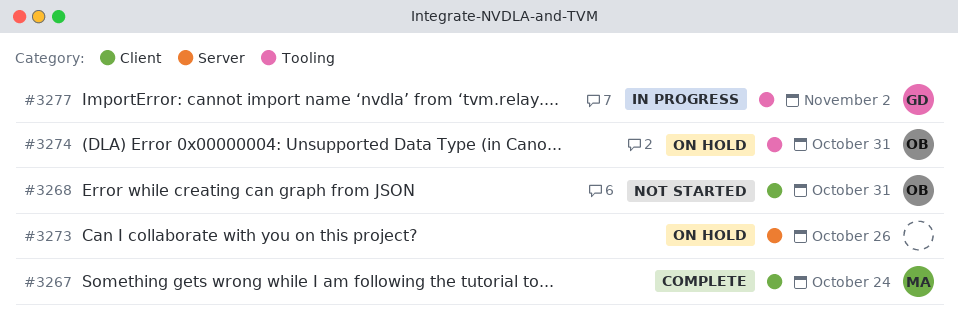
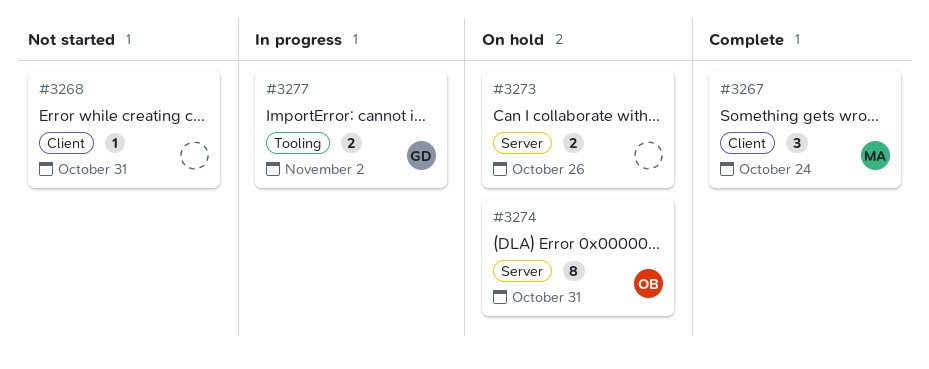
#3268, owner: OB -> none
#3274, label: Tooling -> Server

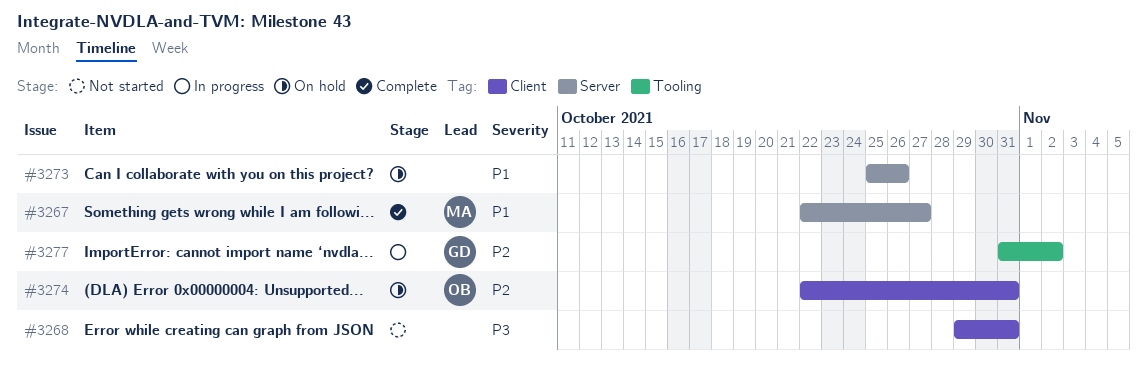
#3267, label: Client -> Server
#3267, due: Oct 24 -> Oct 27
#3274, label: Server -> Client

